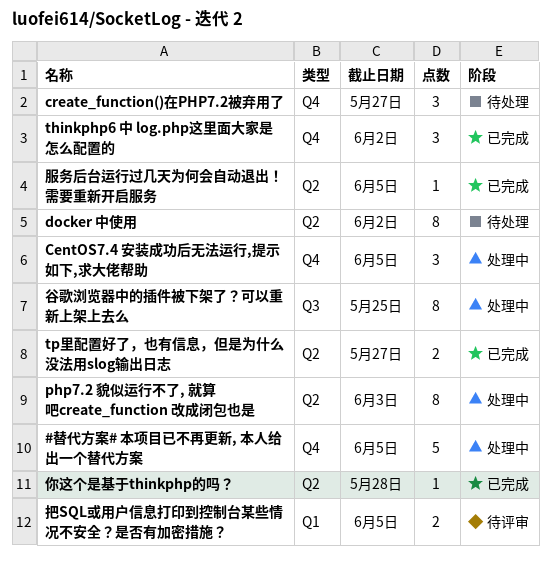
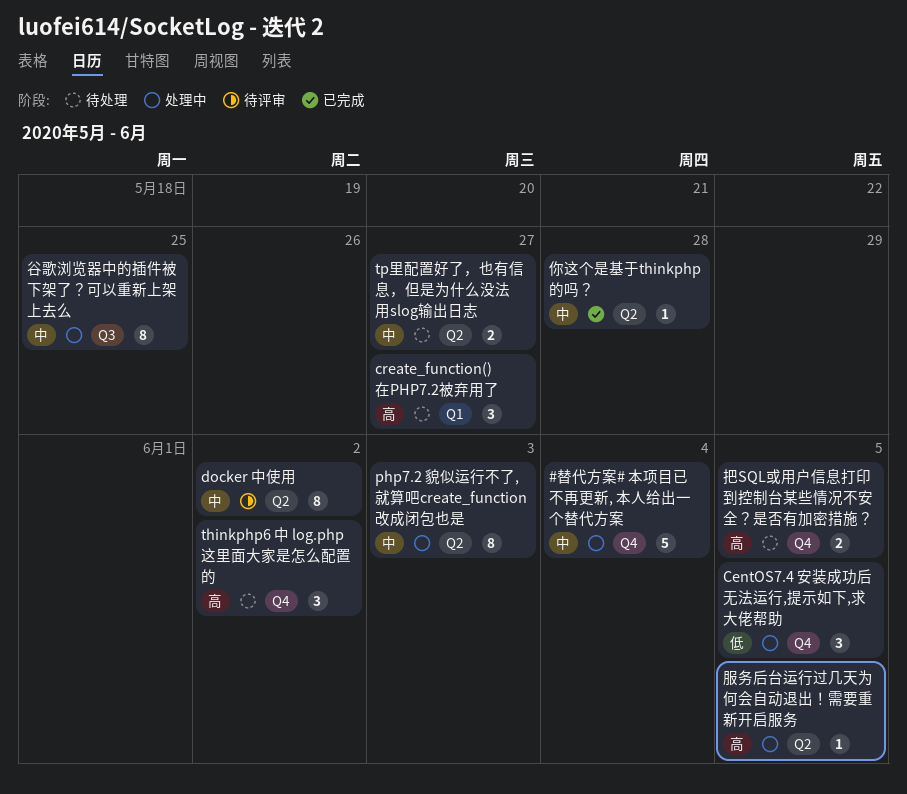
#替代方案# 本项目已不再更新, 本人给出一个替代方案, due: Jun 5 -> Jun 4
create_function()在PHP7.2被弃用了, label: Q4 -> Q1
docker 中使用, status: 待处理 -> 待评审
thinkphp6 中 log.php这里面大家是怎么配置的, status: 已完成 -> 待处理
tp里配置好了，也有信息，但是为什么没法用slog输出日志, status: 已完成 -> 待处理
把SQL或用户信息打印到控制台某些情况不安全？是否有加密措施？, status: 待评审 -> 待处理
把SQL或用户信息打印到控制台某些情况不安全？是否有加密措施？, label: Q1 -> Q4
服务后台运行过几天为何会自动退出！需要重新开启服务, status: 已完成 -> 处理中

